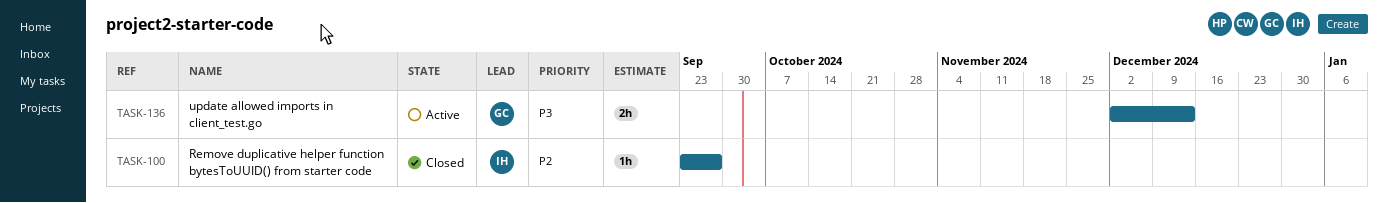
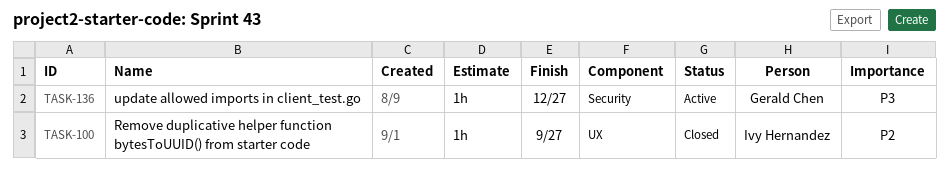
TASK-136, estimate: 2h -> 1h
TASK-136, due: Dec 13 -> Dec 27

